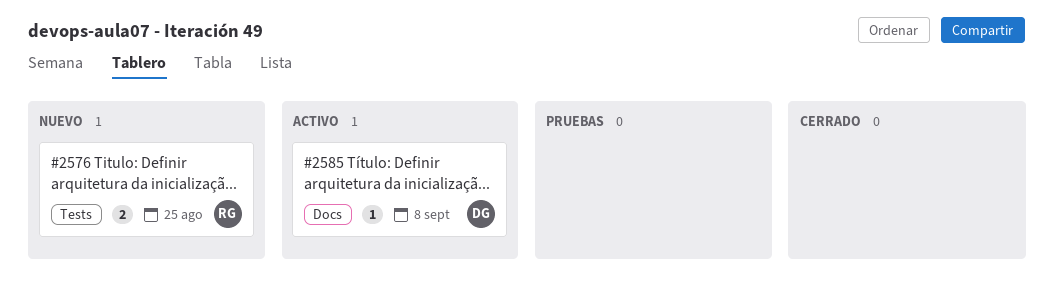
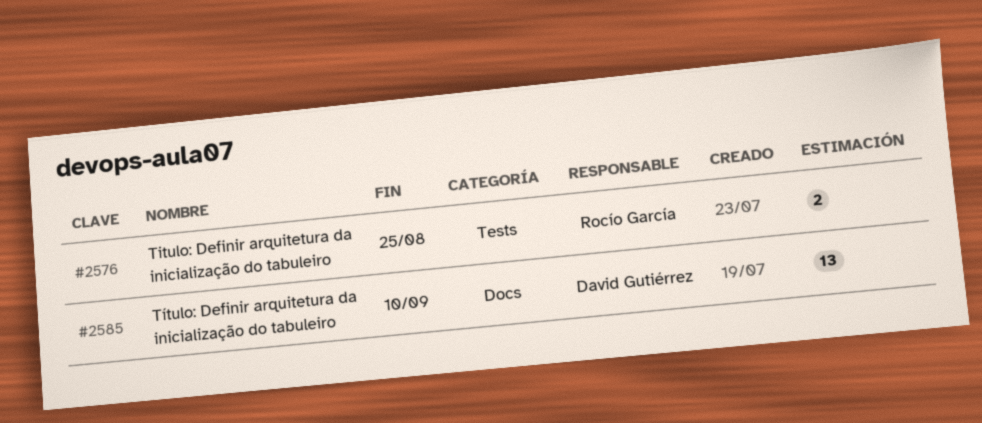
#2585, estimate: 1 -> 13
#2585, due: Sep 8 -> Sep 10

